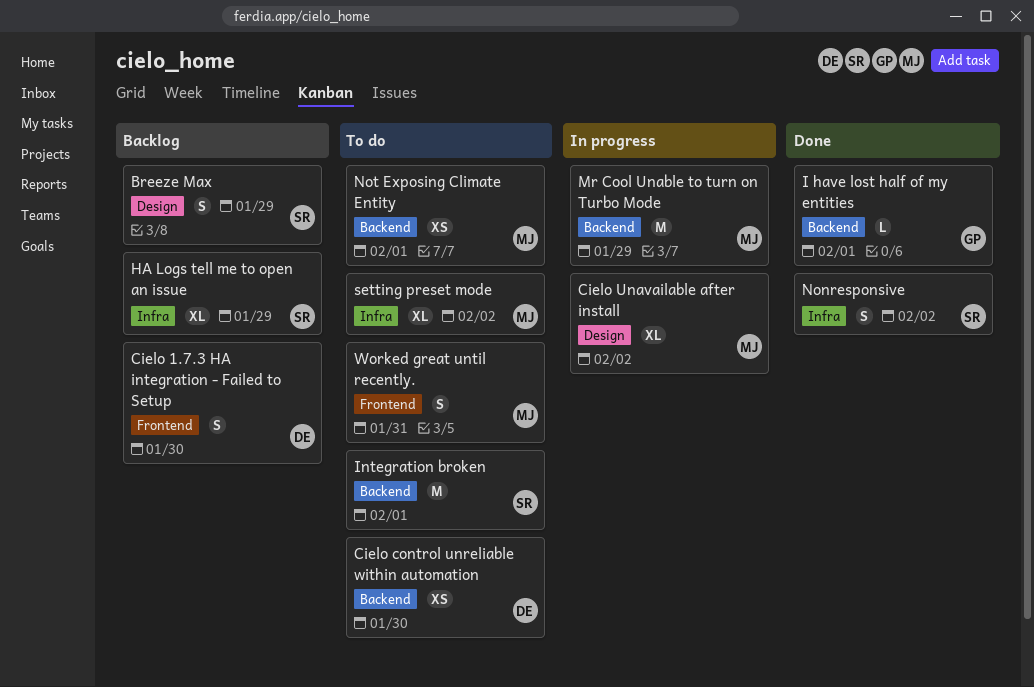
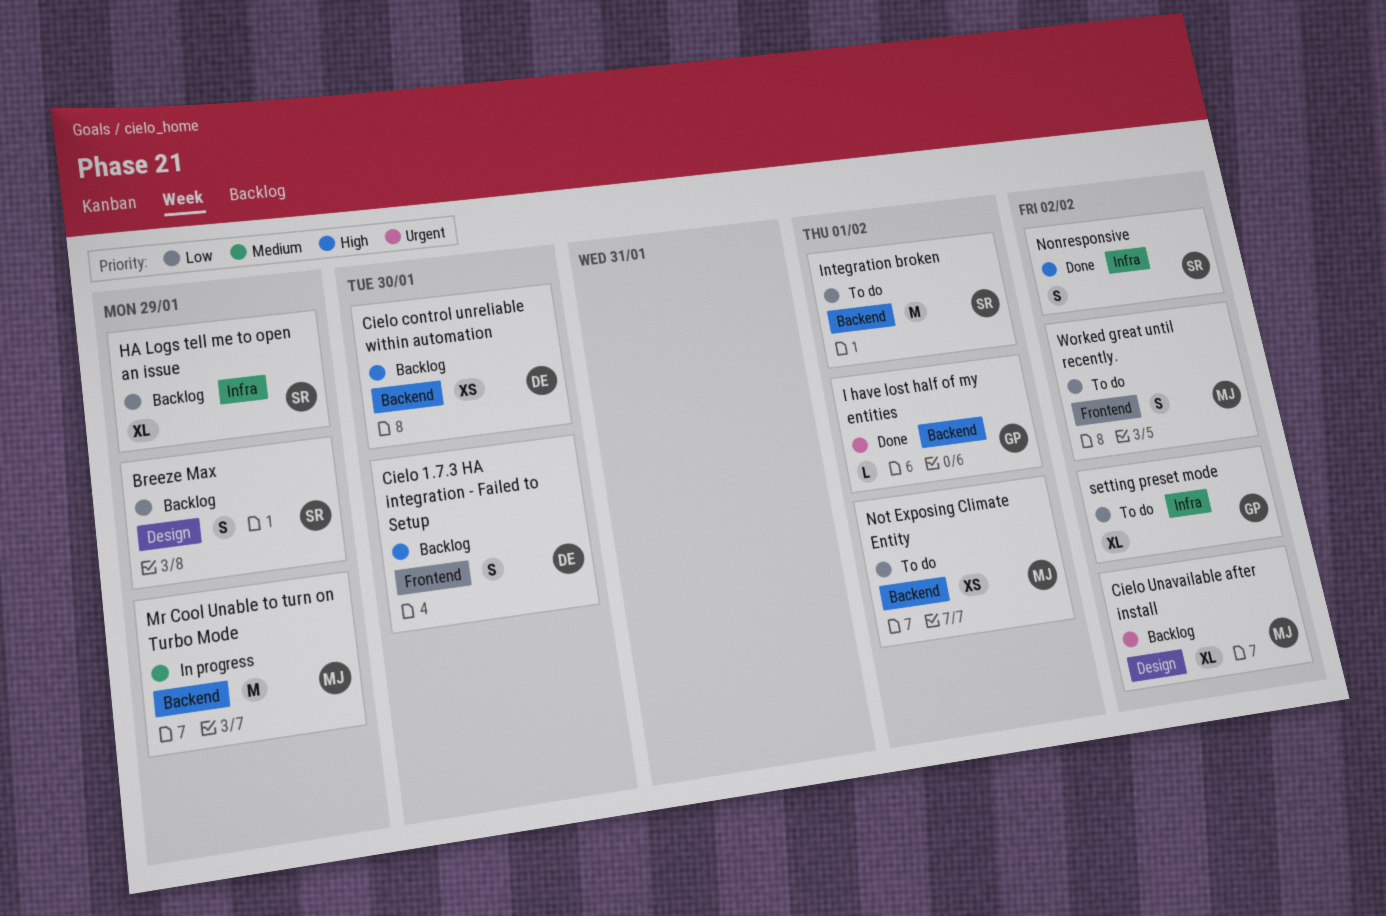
Cielo control unreliable within automation, status: To do -> Backlog
Cielo Unavailable after install, status: In progress -> Backlog
setting preset mode, owner: MJ -> GP
Worked great until recently., due: Jan 31 -> Feb 2

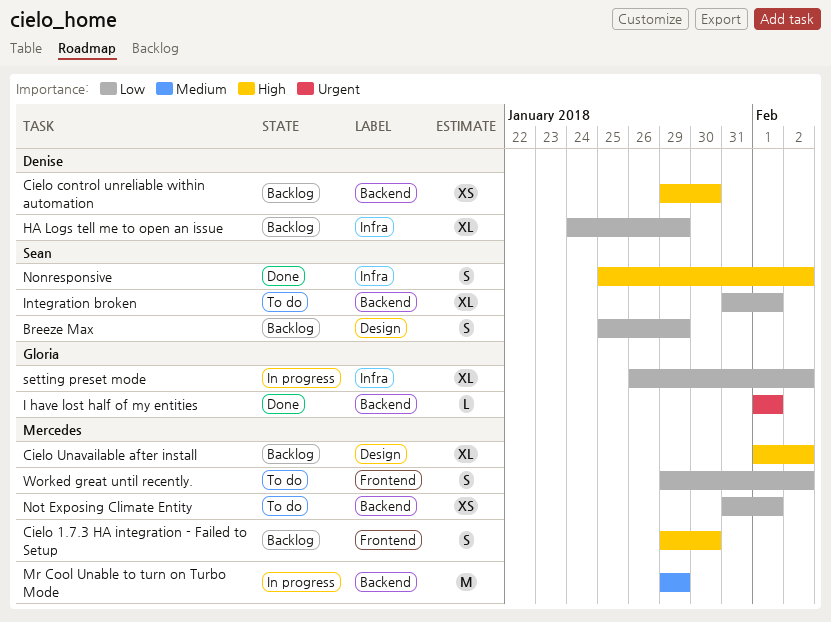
Cielo 1.7.3 HA integration - Failed to Setup, owner: Denise -> Mercedes
Cielo Unavailable after install, priority: Urgent -> High
HA Logs tell me to open an issue, owner: Sean -> Denise
Integration broken, estimate: M -> XL
setting preset mode, status: To do -> In progress

